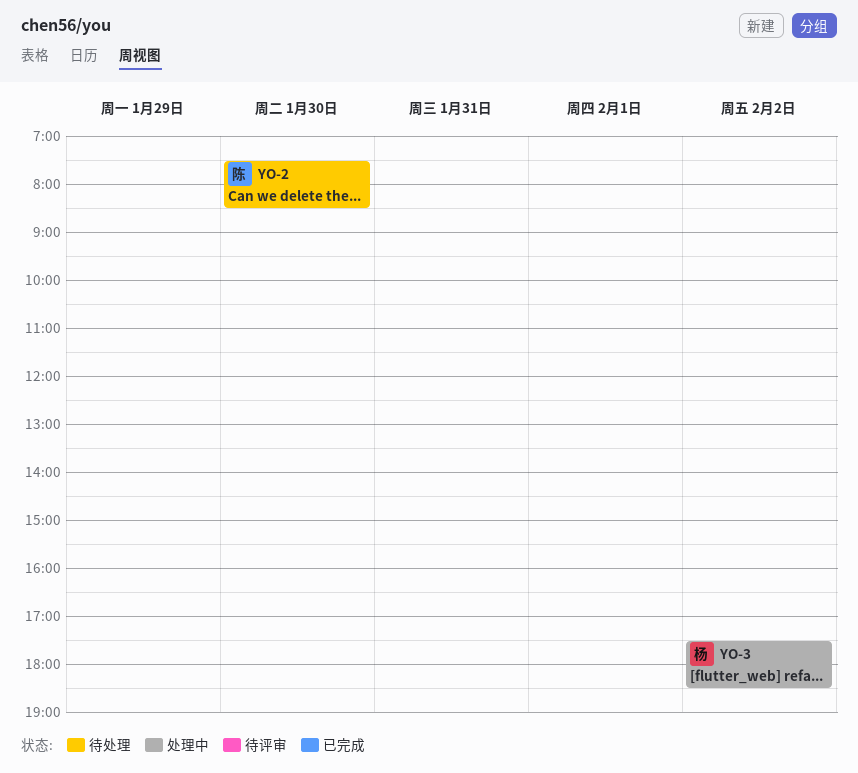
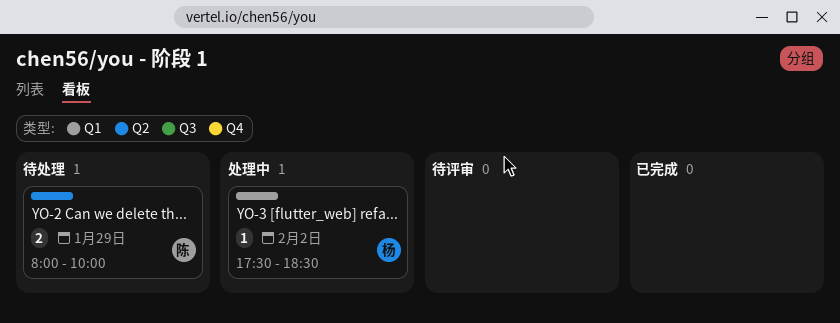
YO-2, day: Jan 30 -> Jan 29
YO-2, begins: 07:30 -> 08:00
YO-2, ends: 08:30 -> 10:00

